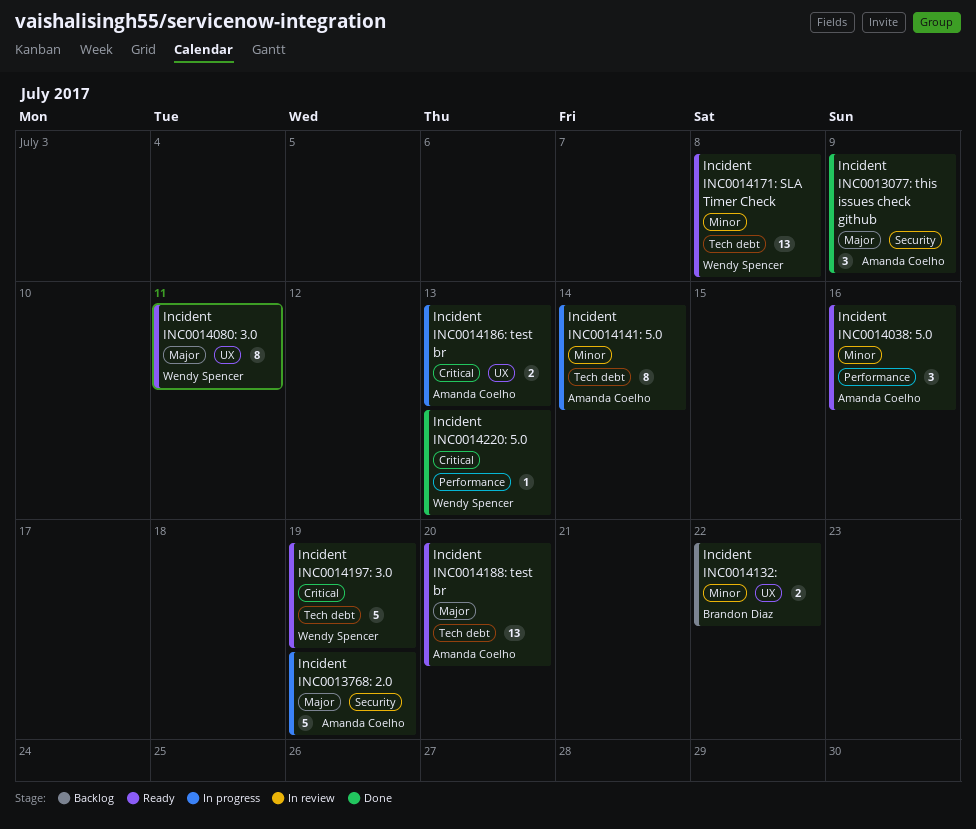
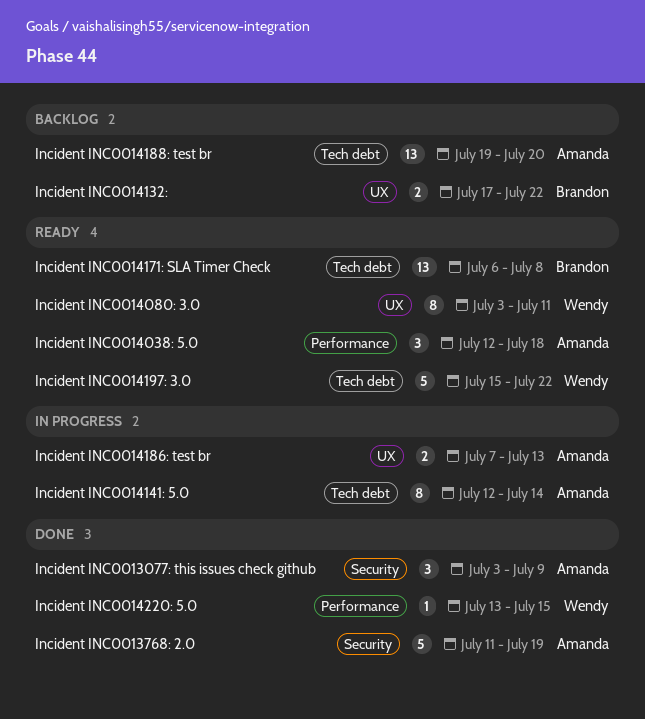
Incident INC0013768: 2.0, status: In progress -> Done
Incident INC0014038: 5.0, due: Jul 16 -> Jul 18
Incident INC0014171: SLA Timer Check, owner: Wendy Spencer -> Brandon Diaz
Incident INC0014188: test br, status: Ready -> Backlog
Incident INC0014197: 3.0, due: Jul 19 -> Jul 22
Incident INC0014220: 5.0, due: Jul 13 -> Jul 15

